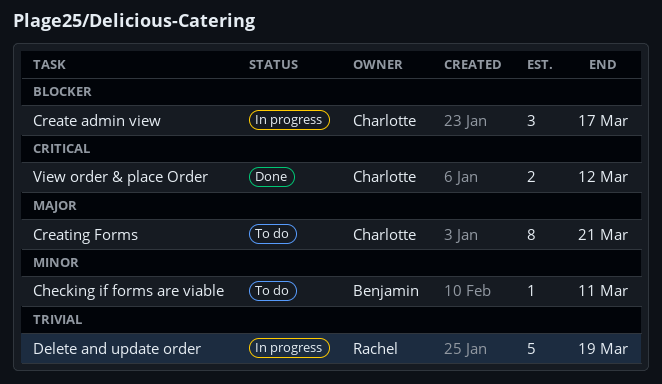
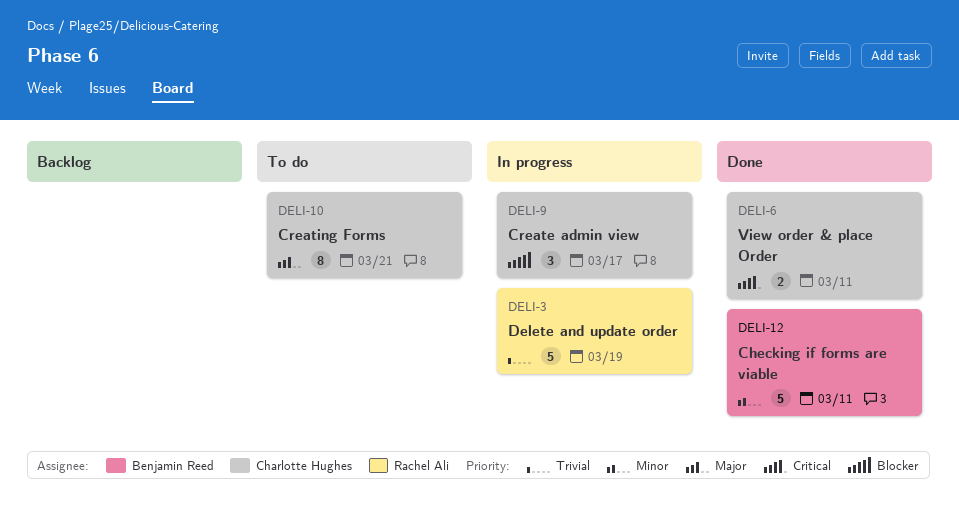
Checking if forms are viable, status: To do -> Done
Checking if forms are viable, estimate: 1 -> 5
View order & place Order, due: Mar 12 -> Mar 11

